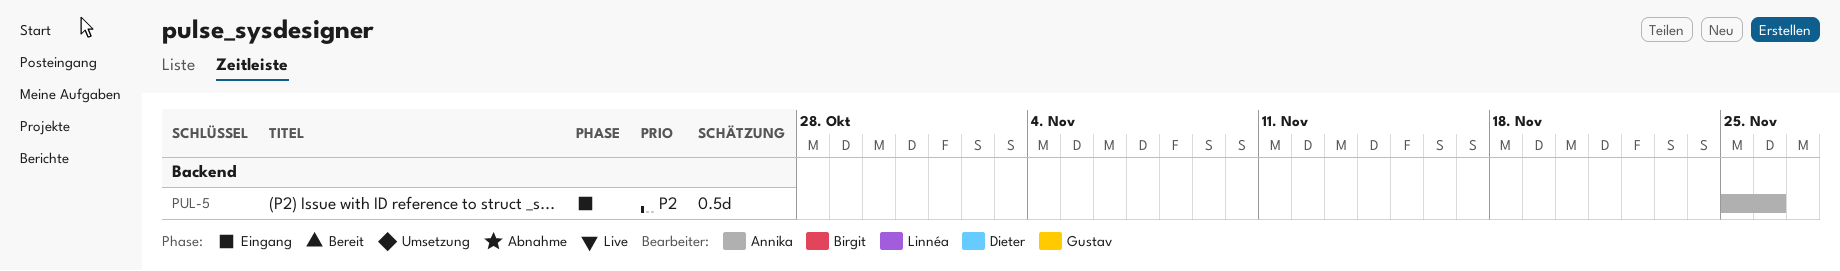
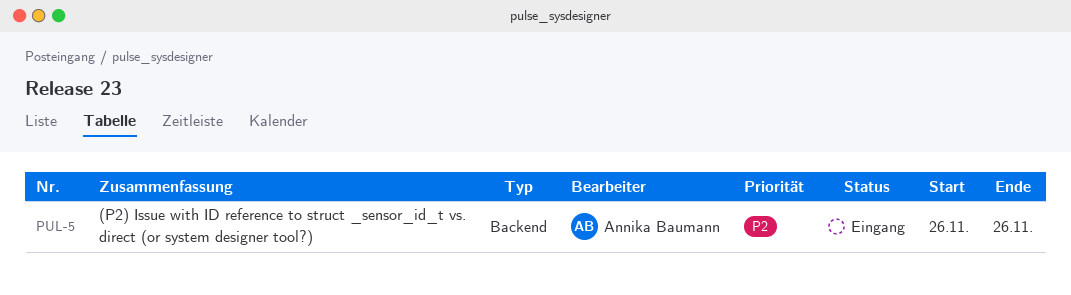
PUL-5, start: Nov 25 -> Nov 26

